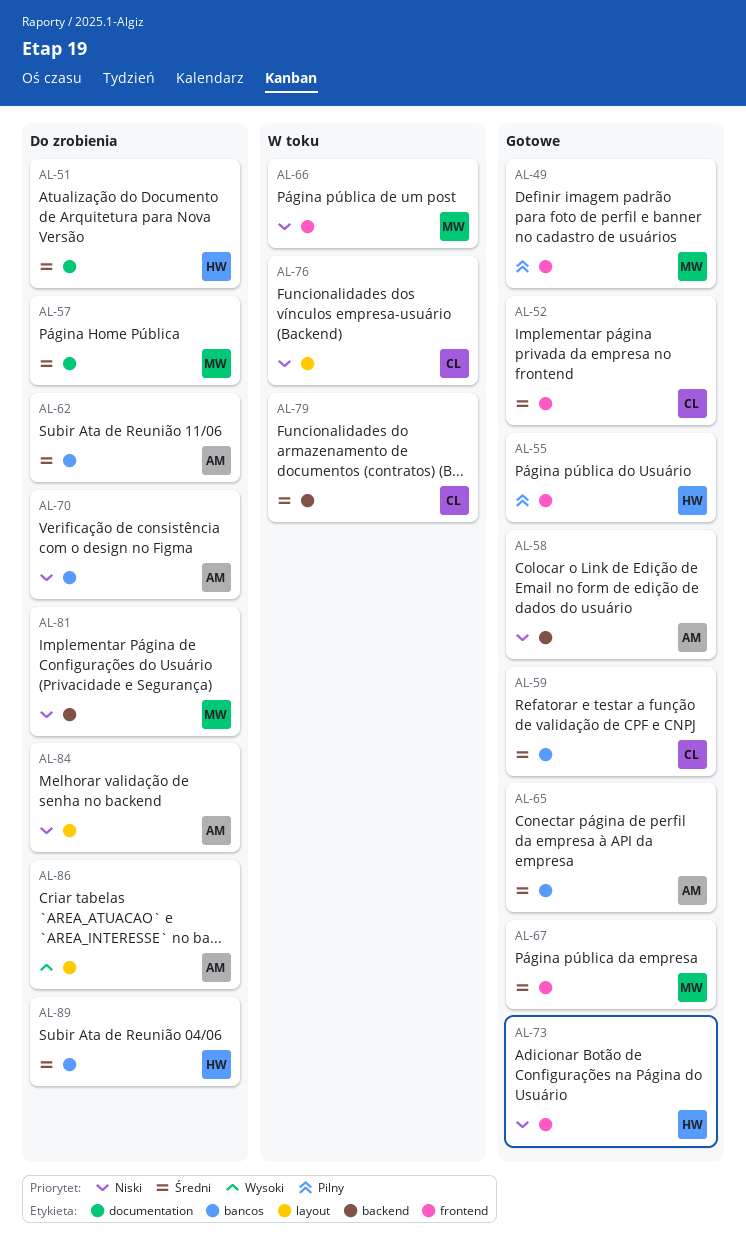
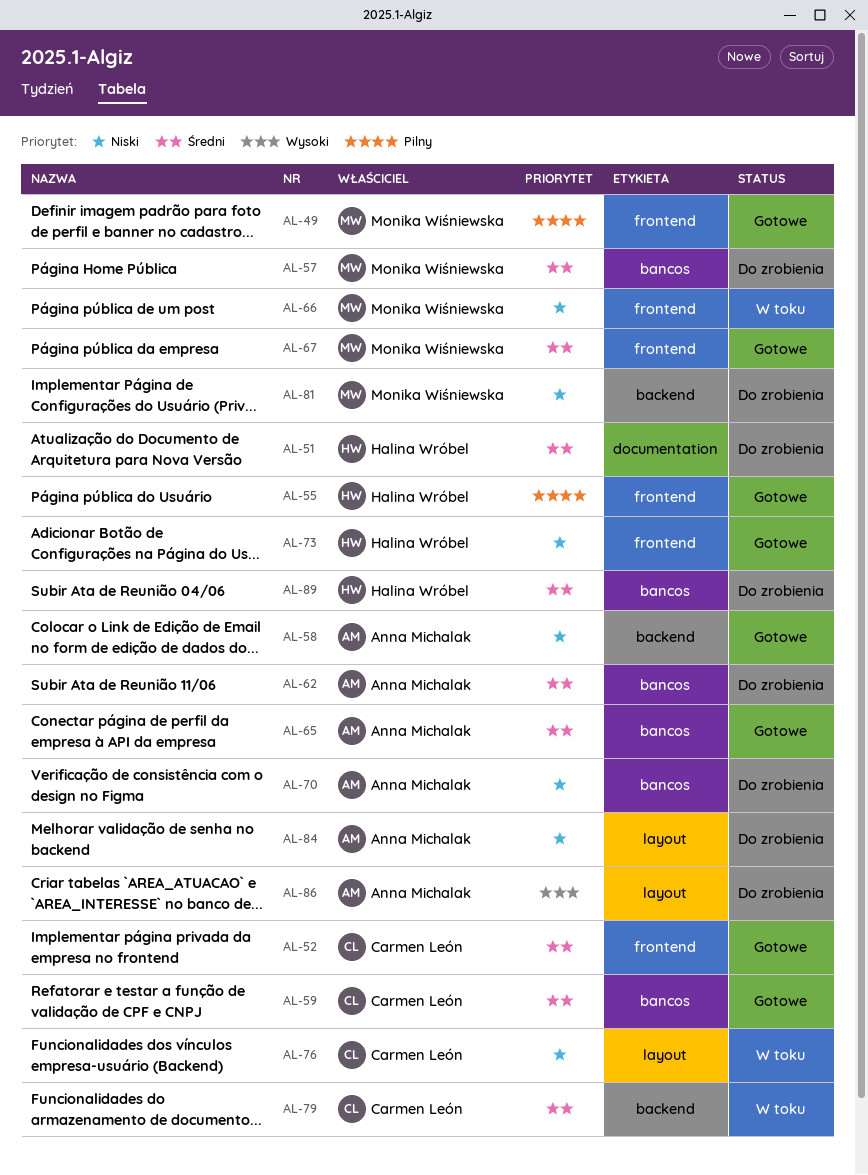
AL-57, label: documentation -> bancos

